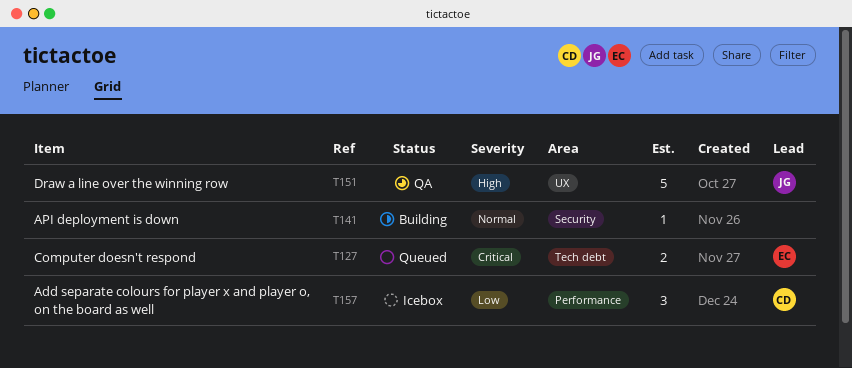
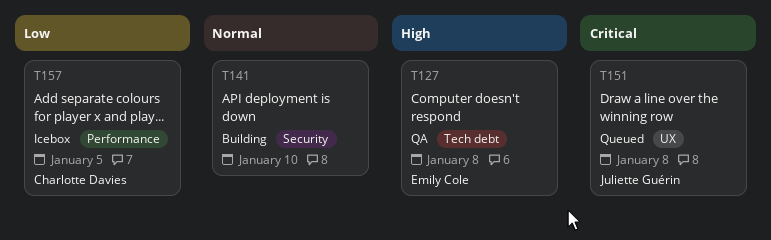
T127, status: Queued -> QA
T127, priority: Critical -> High
T151, status: QA -> Queued
T151, priority: High -> Critical

